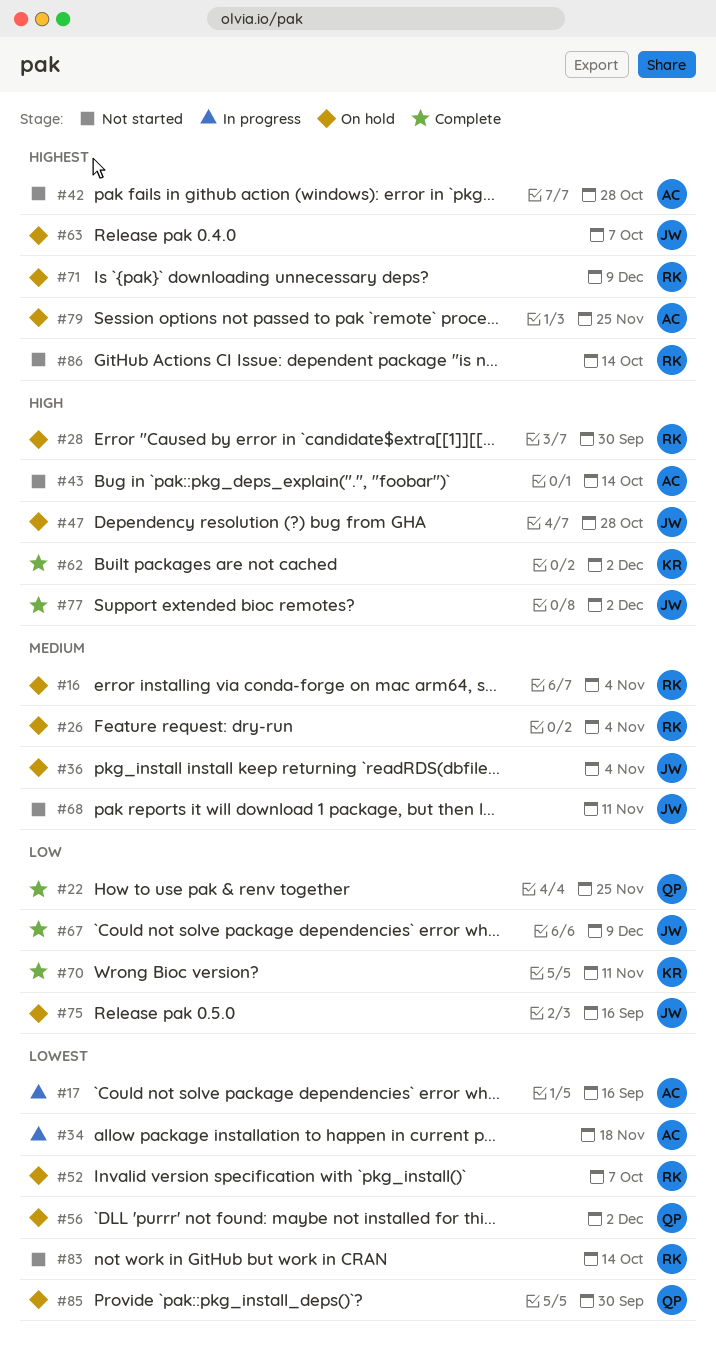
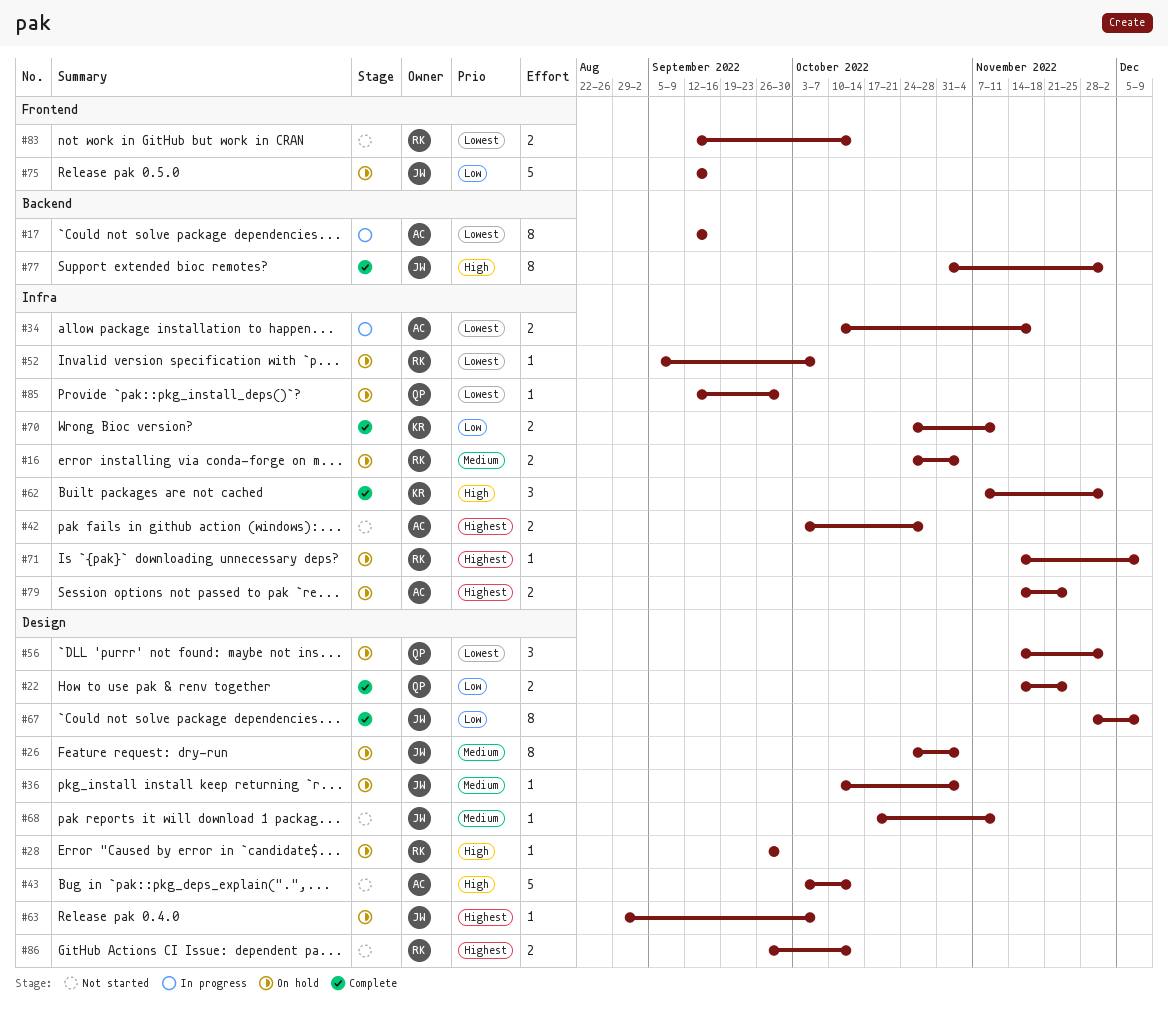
#26, owner: RK -> JW
#47: present -> none

